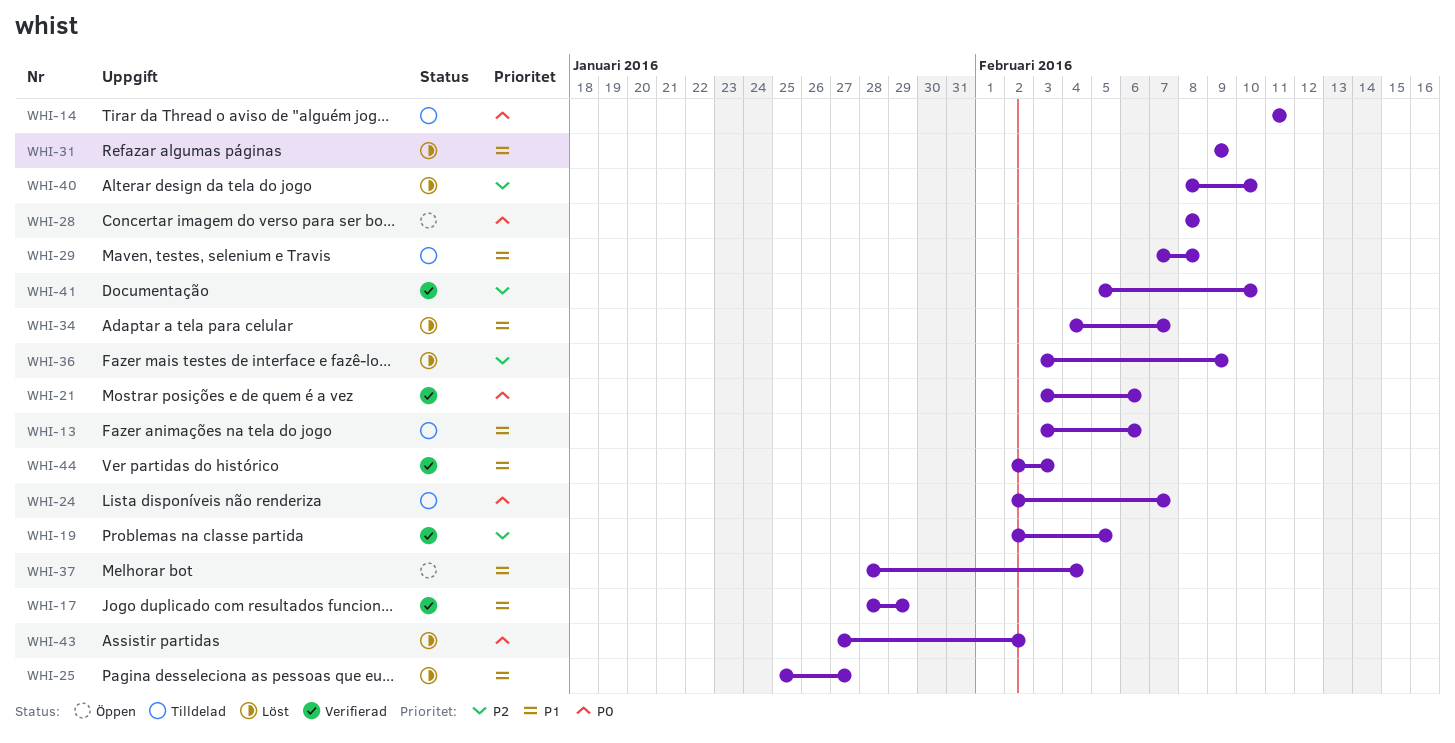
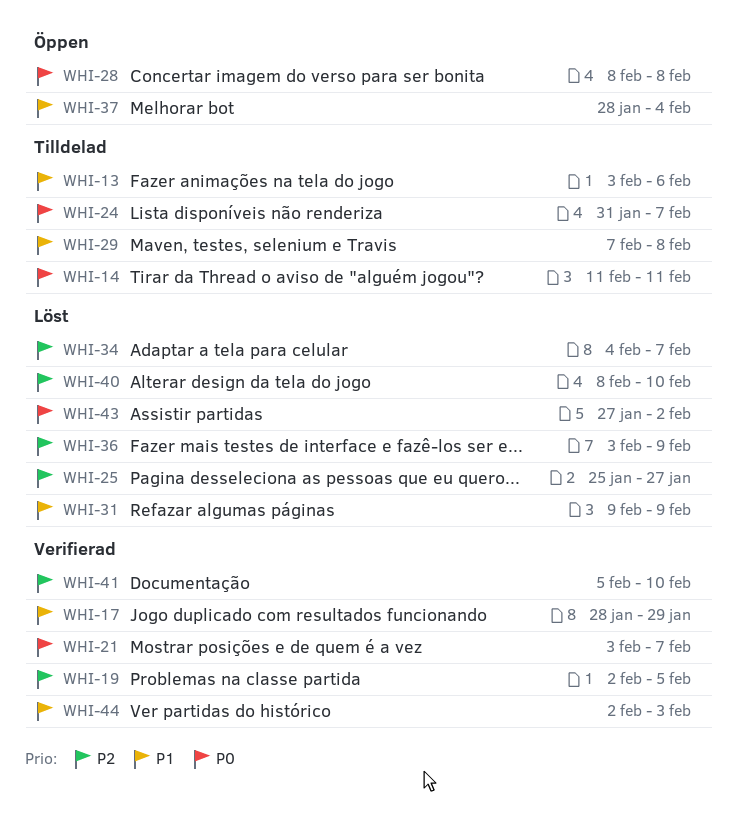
WHI-21, due: Feb 6 -> Feb 7
WHI-24, start: Feb 2 -> Jan 31
WHI-25, priority: P1 -> P2
WHI-34, priority: P1 -> P2

